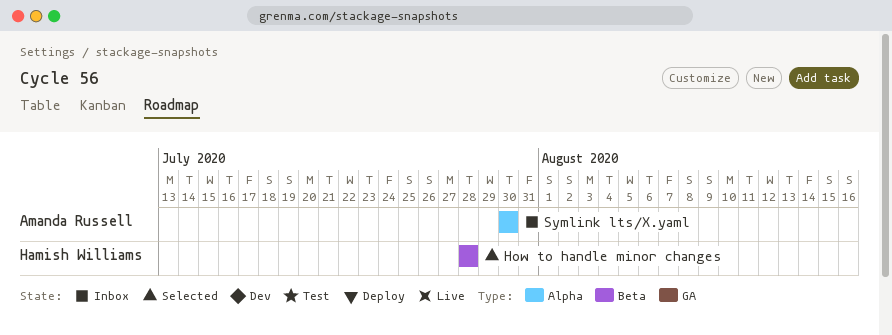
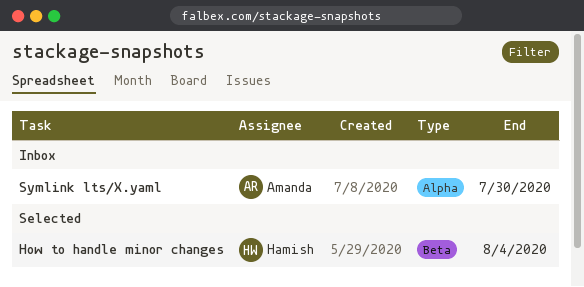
How to handle minor changes, due: Jul 28 -> Aug 4

